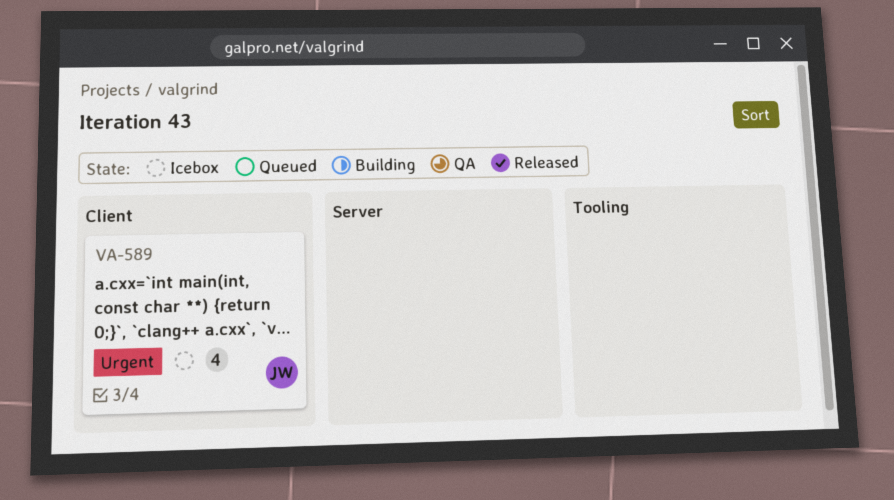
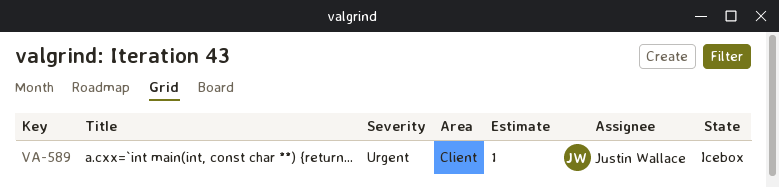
VA-589, estimate: 4 -> 1

